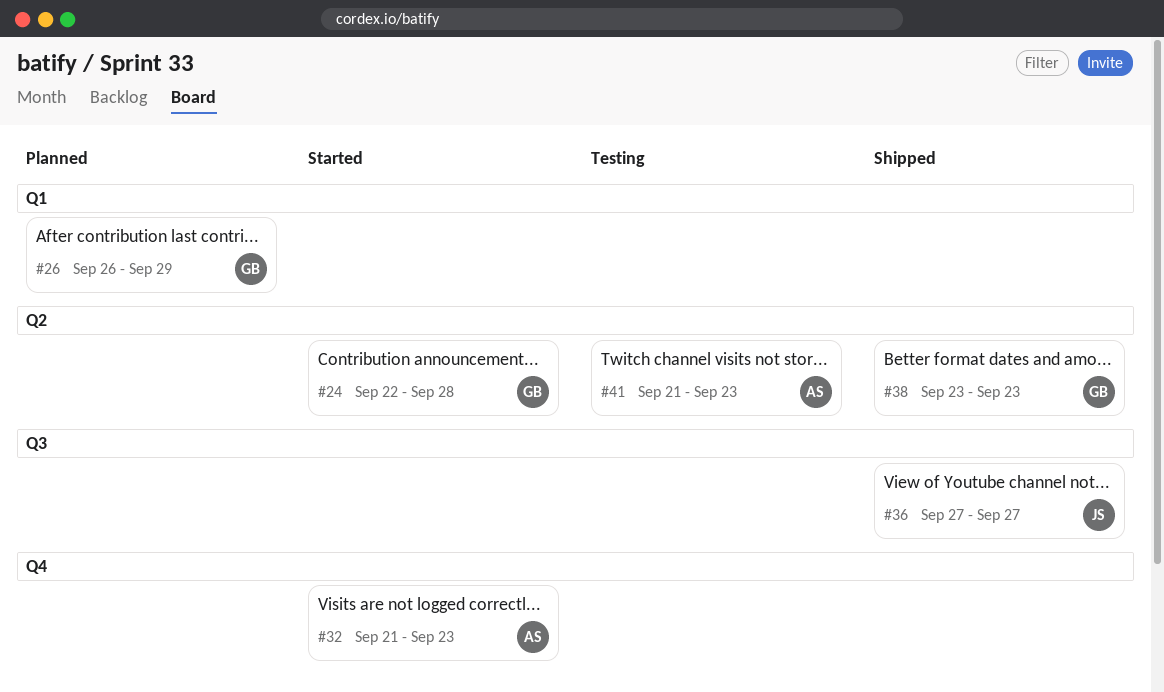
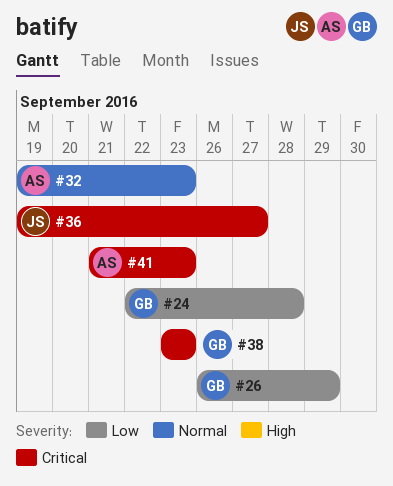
#32, start: Sep 21 -> Sep 19
#36, start: Sep 27 -> Sep 19

